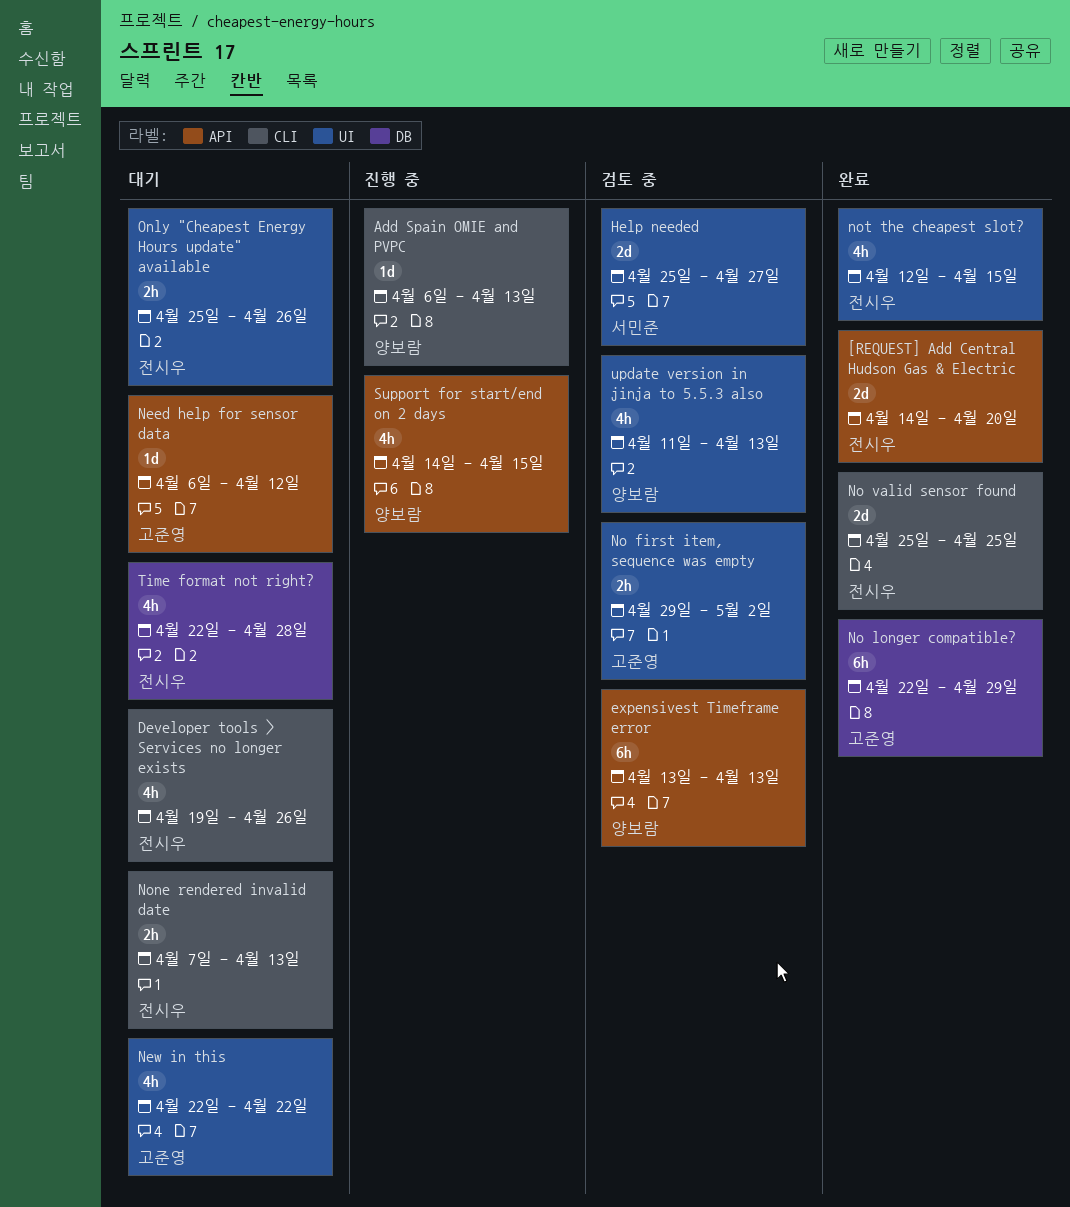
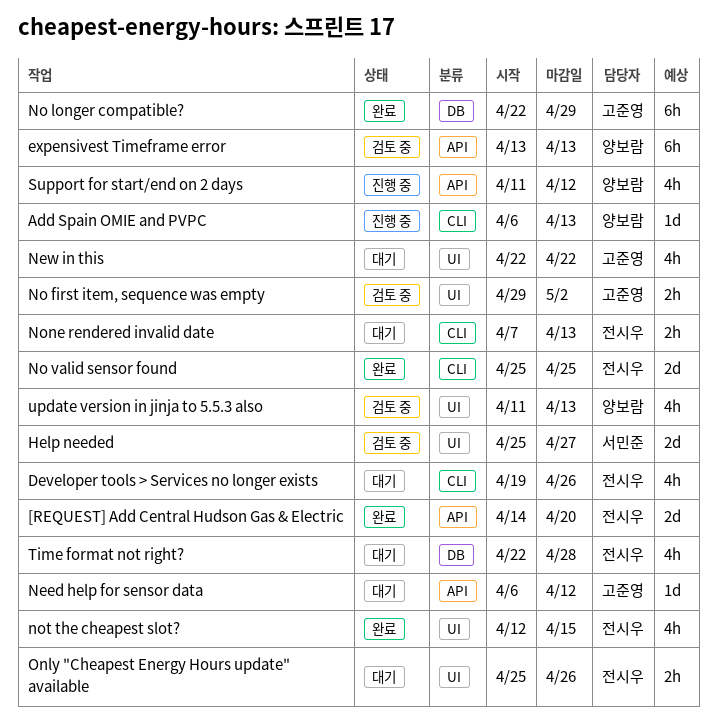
Support for start/end on 2 days, start: Apr 14 -> Apr 11
Support for start/end on 2 days, due: Apr 15 -> Apr 12

